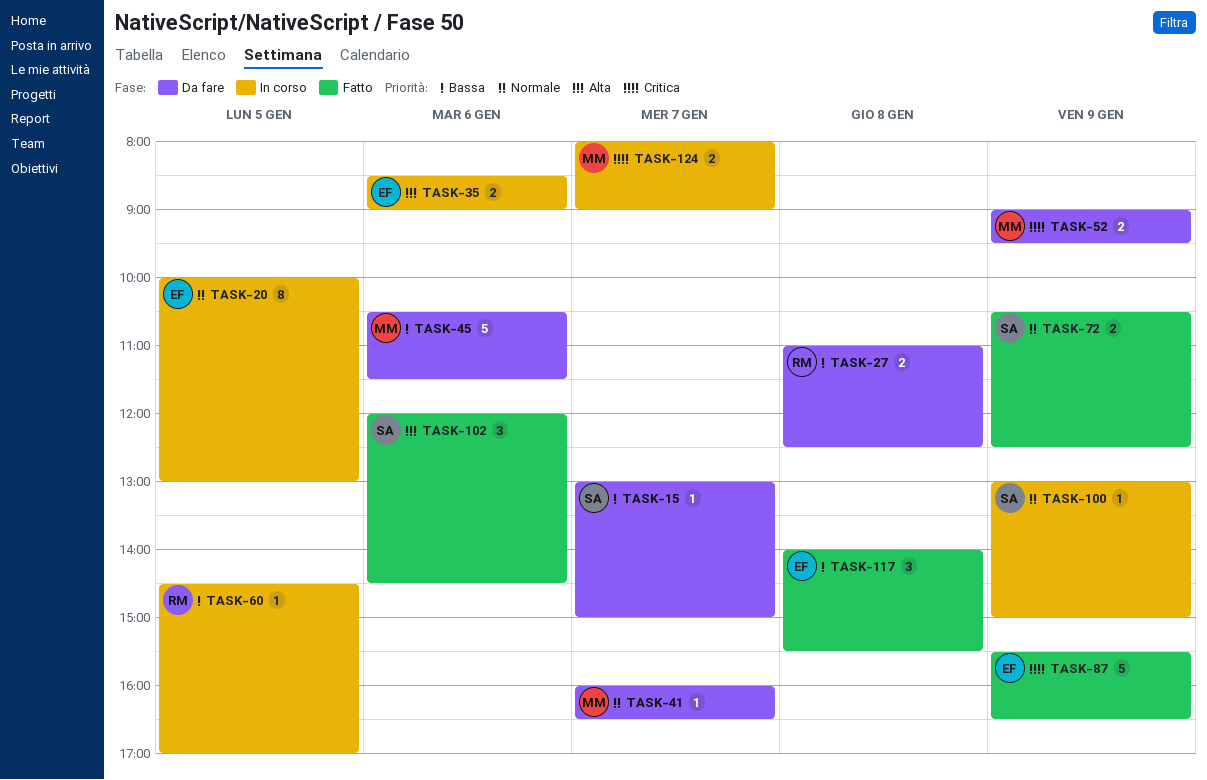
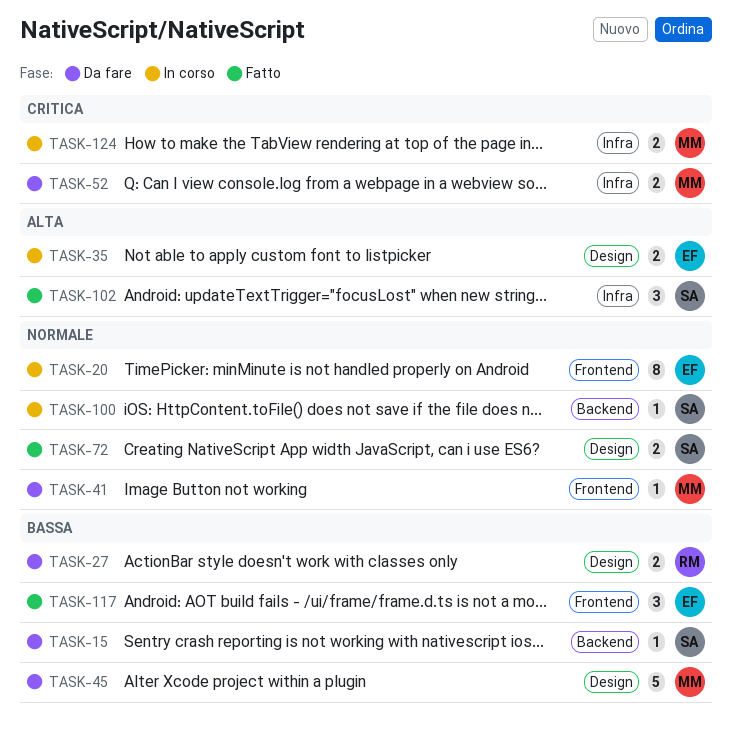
TASK-60: present -> none
TASK-87: present -> none

